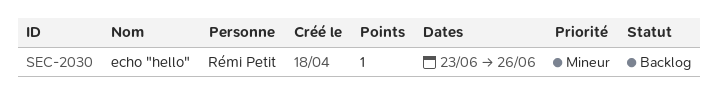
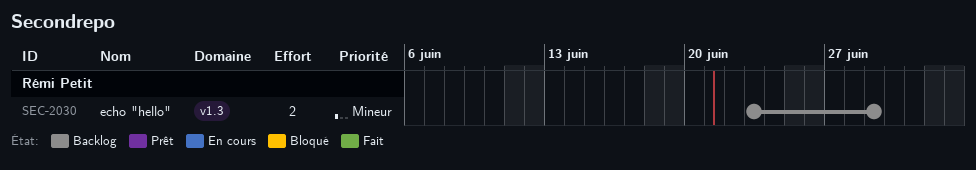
SEC-2030, estimate: 1 -> 2
SEC-2030, due: Jun 26 -> Jun 29

